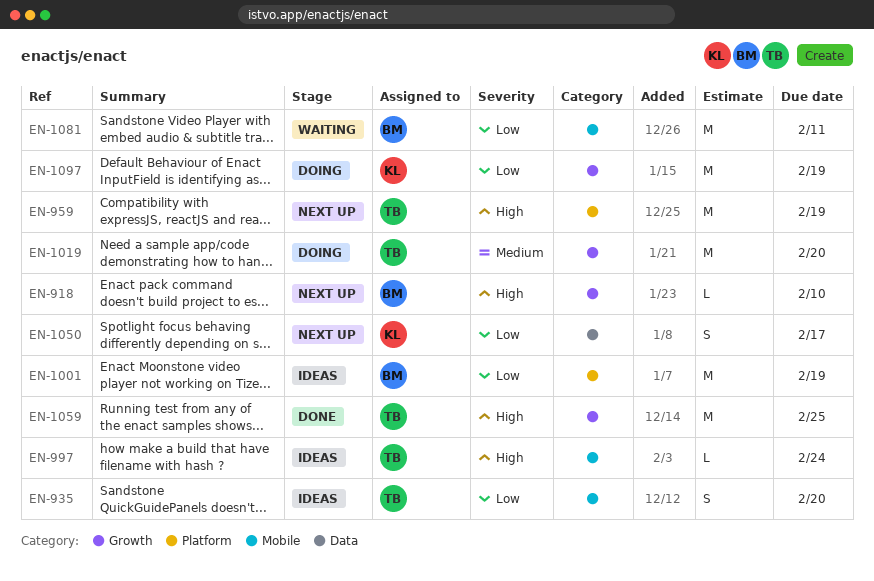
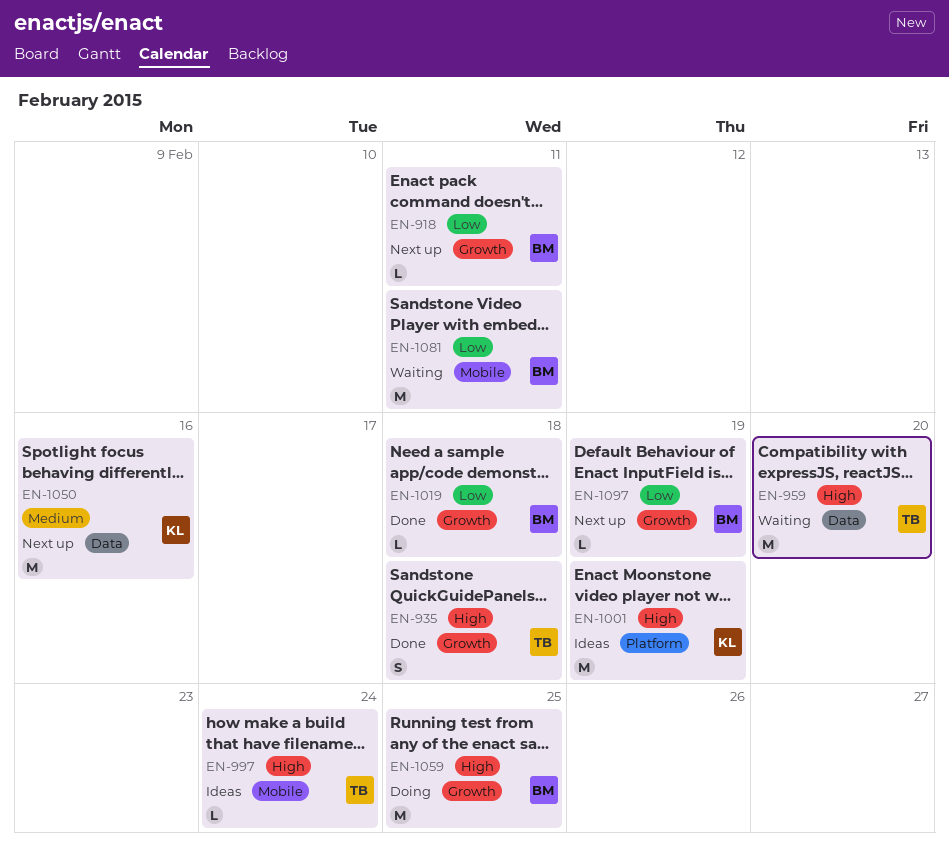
EN-918, priority: High -> Low
EN-918, due: Feb 10 -> Feb 11
EN-935, status: Ideas -> Done
EN-935, priority: Low -> High
EN-935, label: Mobile -> Growth
EN-935, due: Feb 20 -> Feb 18
EN-959, status: Next up -> Waiting
EN-959, label: Platform -> Data
EN-959, due: Feb 19 -> Feb 20
EN-1001, owner: BM -> KL
EN-1001, priority: Low -> High
EN-1019, status: Doing -> Done
EN-1019, owner: TB -> BM
EN-1019, priority: Medium -> Low
EN-1019, estimate: M -> L
EN-1019, due: Feb 20 -> Feb 18
EN-1050, priority: Low -> Medium
EN-1050, estimate: S -> M
EN-1050, due: Feb 17 -> Feb 16
EN-1059, status: Done -> Doing
EN-1059, owner: TB -> BM
EN-1097, status: Doing -> Next up
EN-1097, owner: KL -> BM
EN-1097, estimate: M -> L

